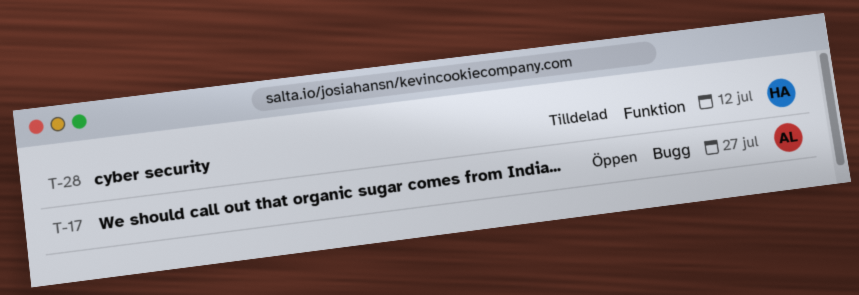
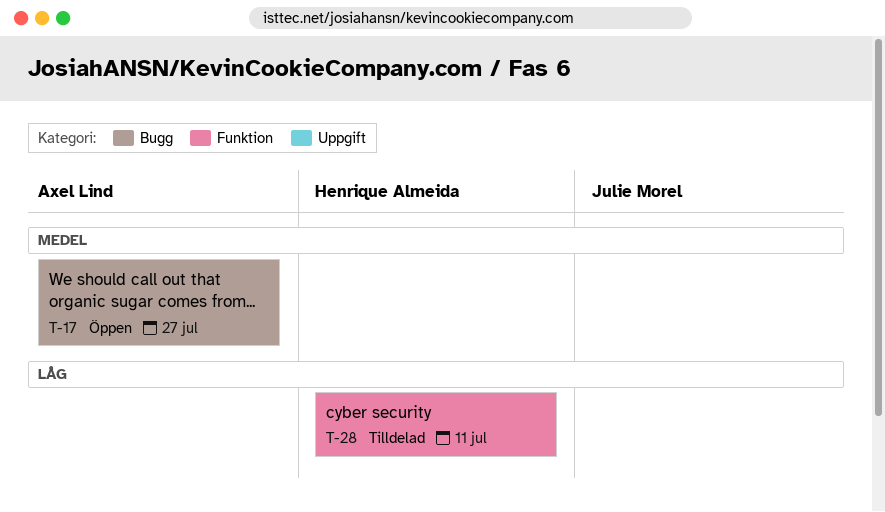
T-28, due: Jul 12 -> Jul 11

